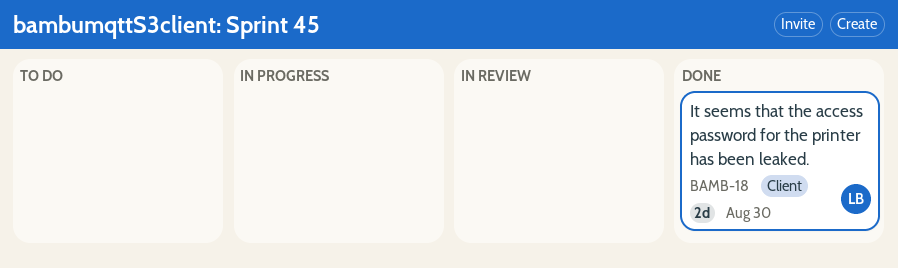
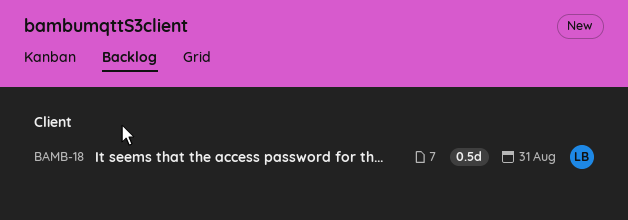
BAMB-18, estimate: 2d -> 0.5d
BAMB-18, due: Aug 30 -> Aug 31

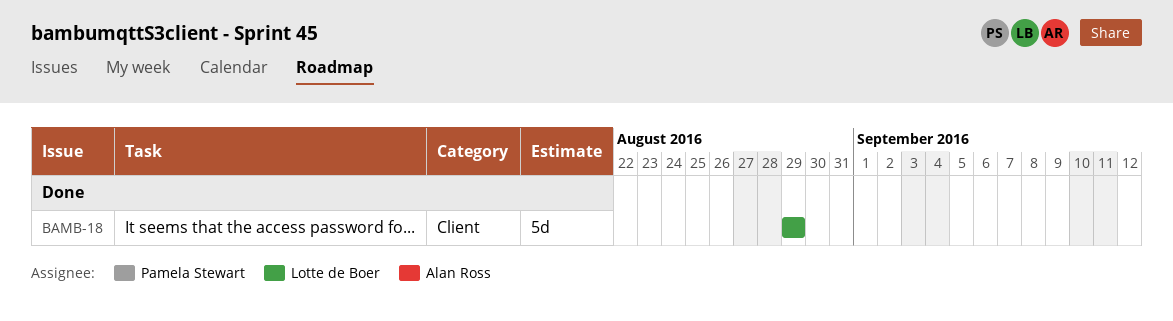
BAMB-18, estimate: 0.5d -> 5d
BAMB-18, due: Aug 31 -> Aug 29

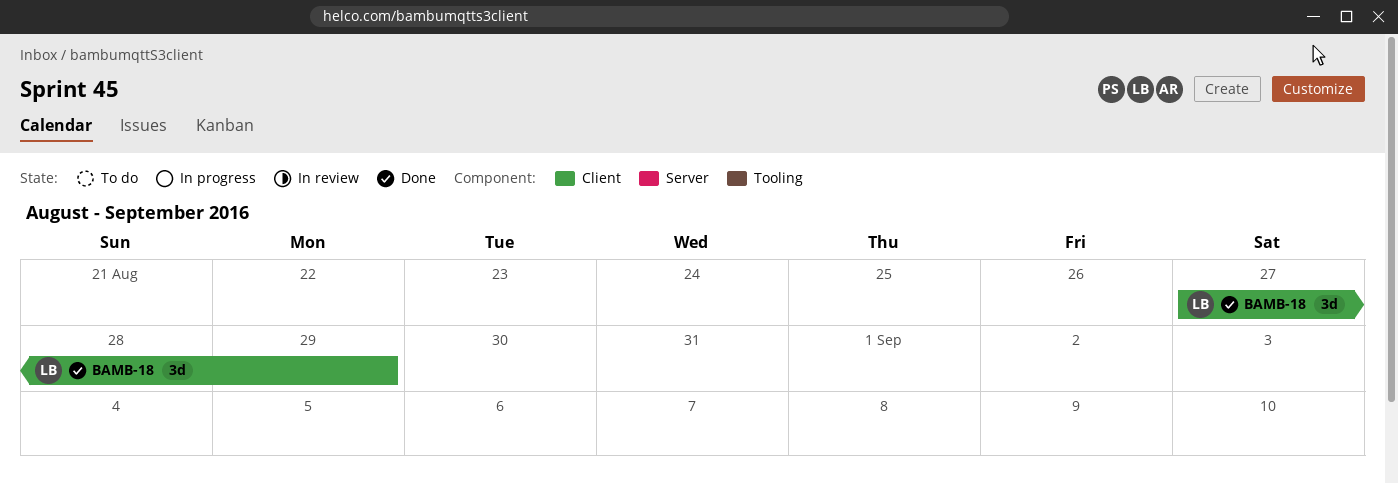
BAMB-18, estimate: 5d -> 3d
BAMB-18, start: Aug 29 -> Aug 27

